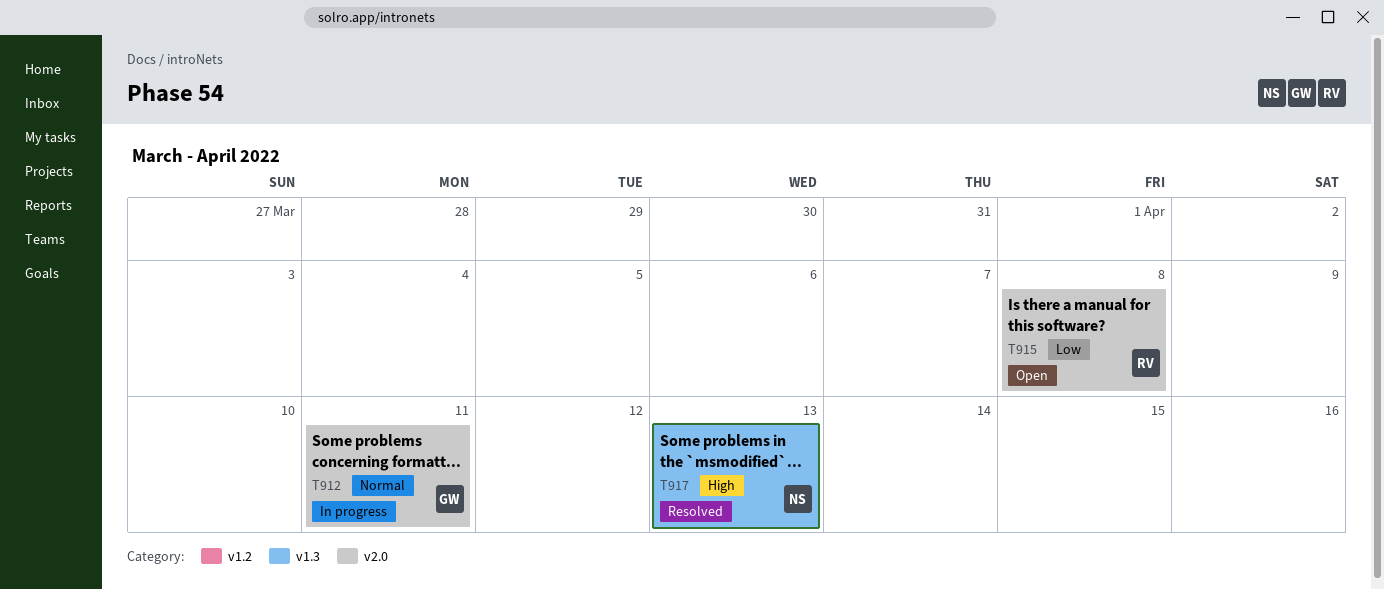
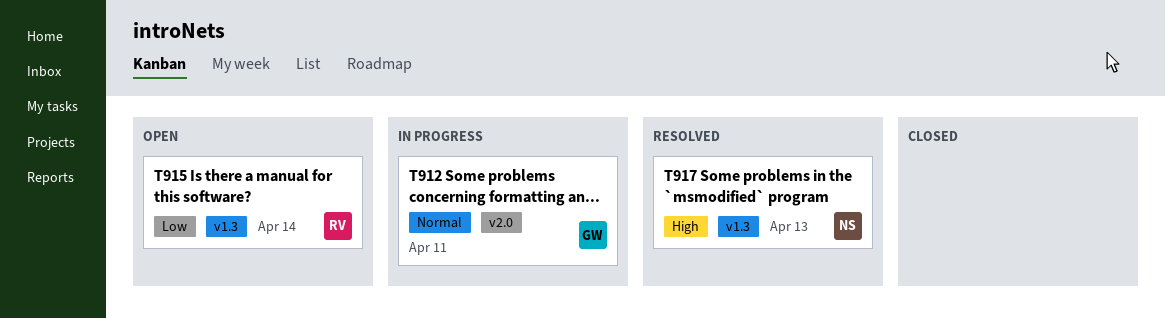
T915, label: v2.0 -> v1.3
T915, due: Apr 8 -> Apr 14

